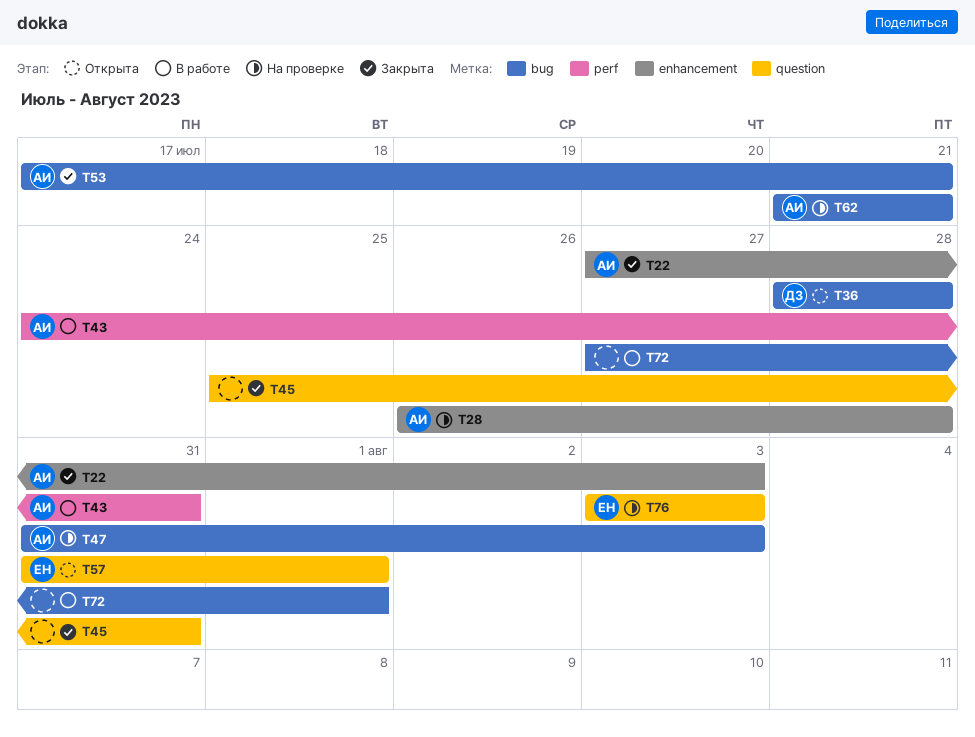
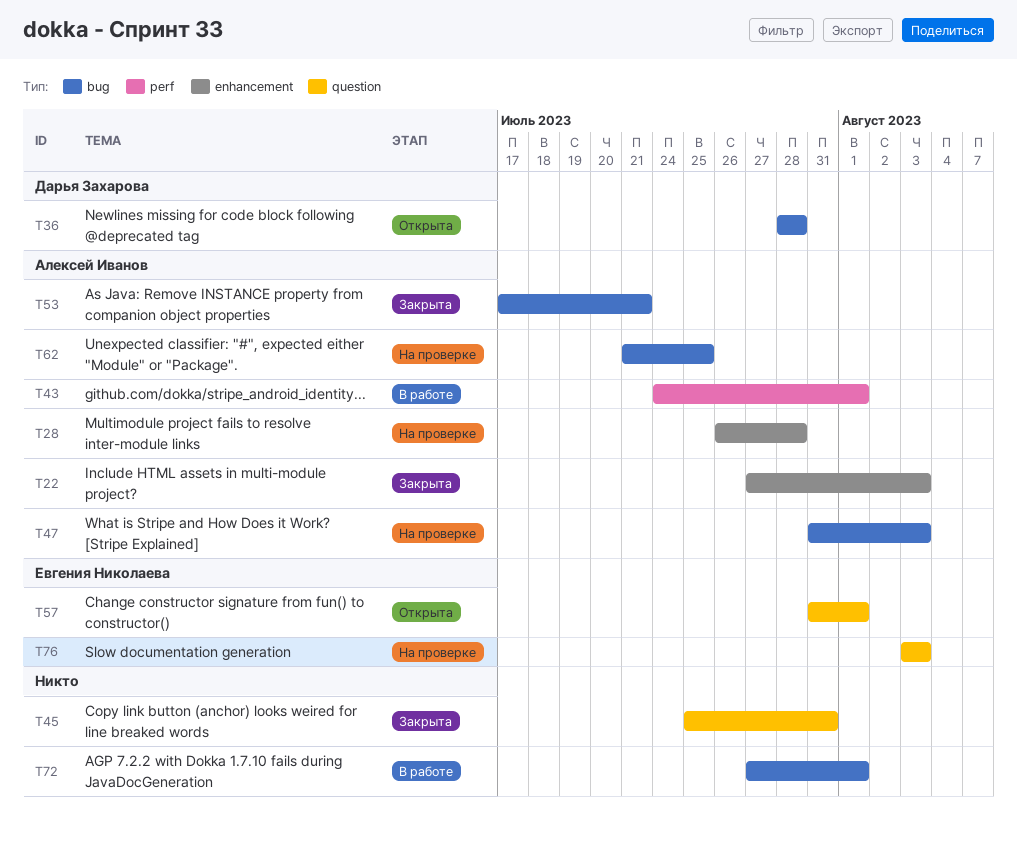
T43, due: Jul 31 -> Aug 1
T62, due: Jul 21 -> Jul 25

